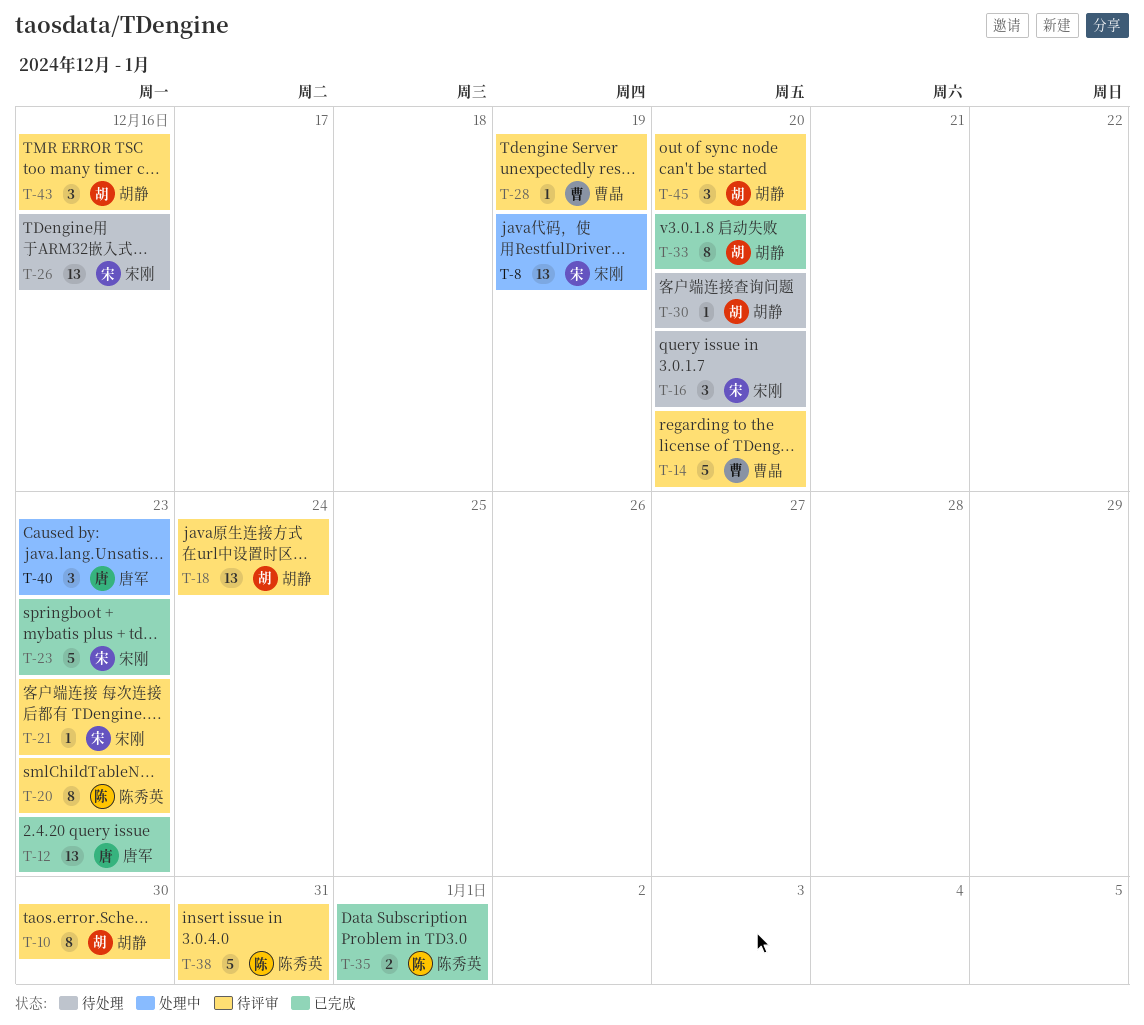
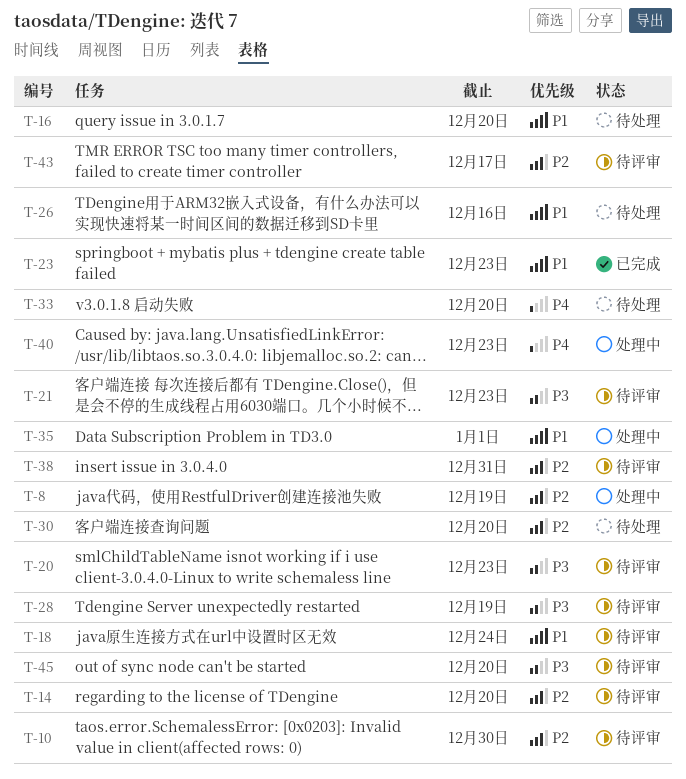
T-12: present -> none
T-33, status: 已完成 -> 待处理
T-35, status: 已完成 -> 处理中
T-43, due: Dec 16 -> Dec 17

